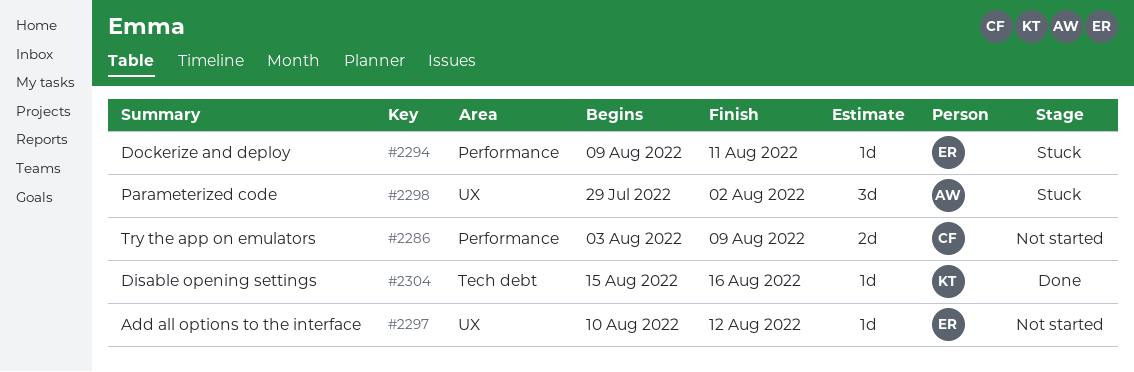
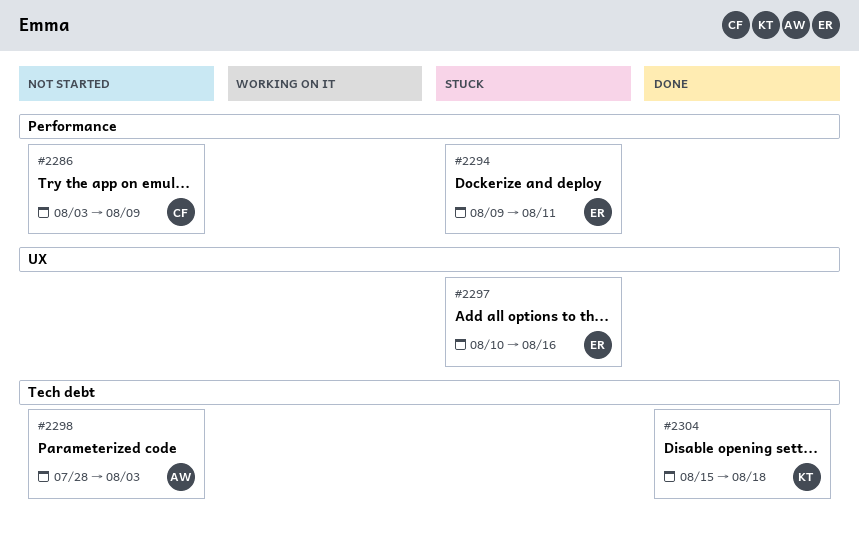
#2297, status: Not started -> Stuck
#2297, due: Aug 12 -> Aug 16
#2298, status: Stuck -> Not started
#2298, label: UX -> Tech debt
#2298, start: Jul 29 -> Jul 28
#2298, due: Aug 2 -> Aug 3
#2304, due: Aug 16 -> Aug 18

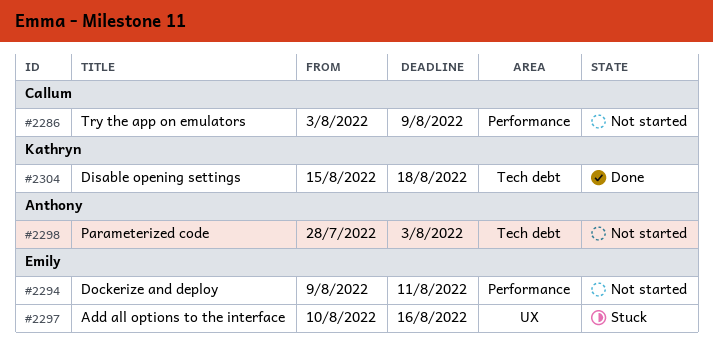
#2294, status: Stuck -> Not started

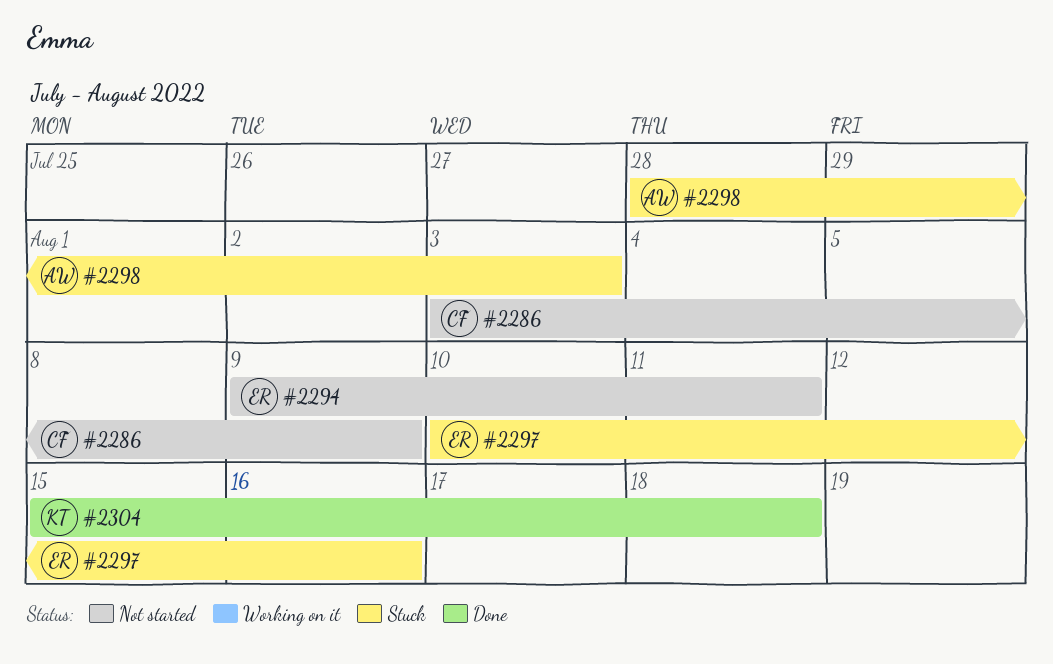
#2298, status: Not started -> Stuck

